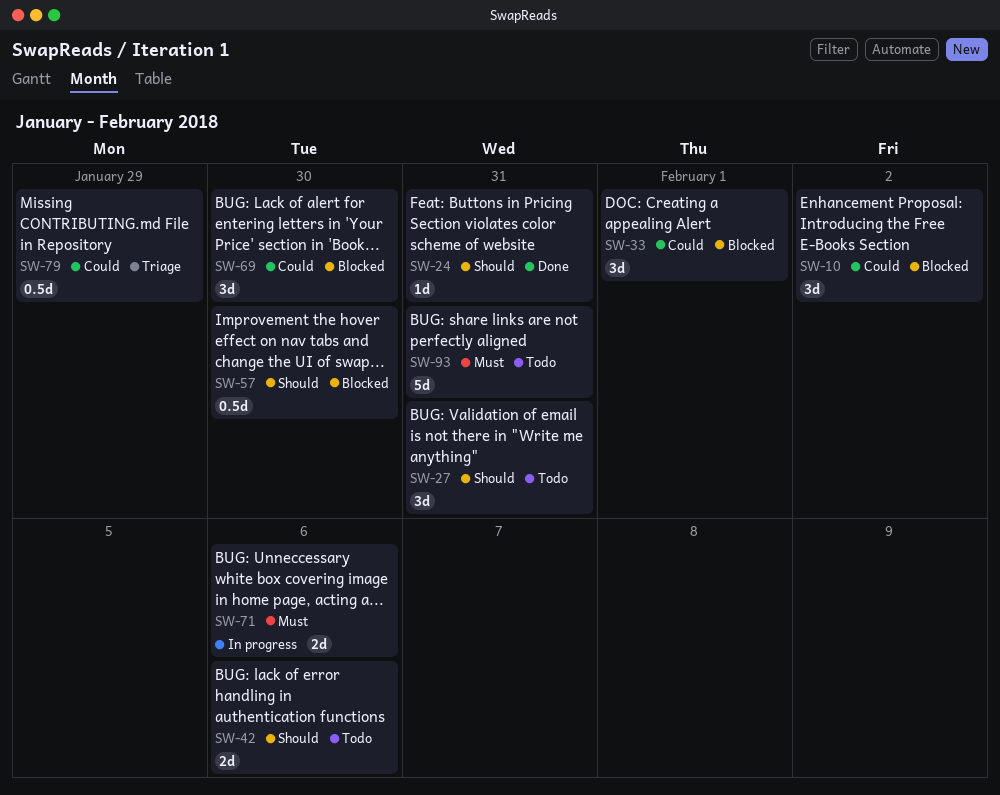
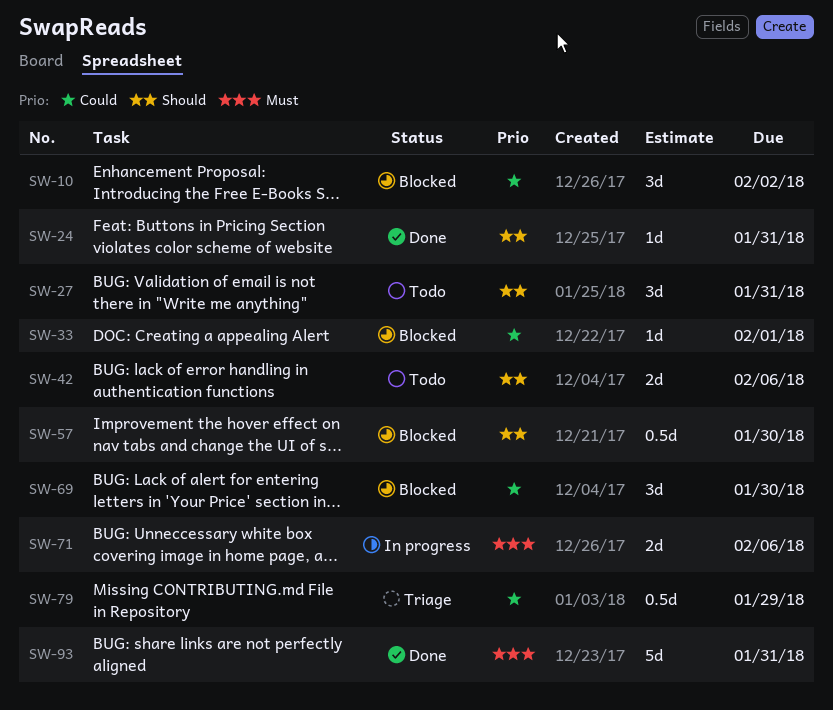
SW-33, estimate: 3d -> 1d
SW-93, status: Todo -> Done

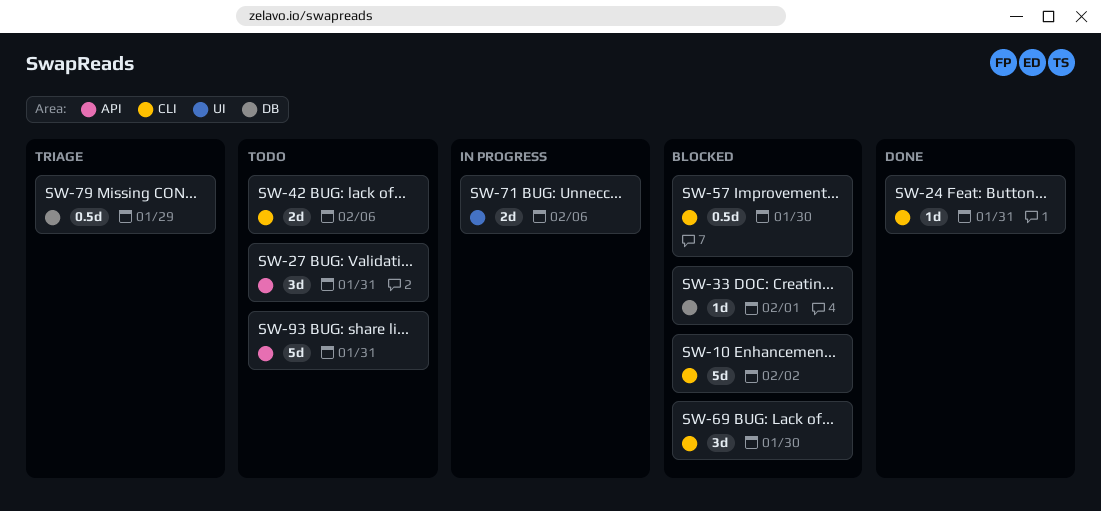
SW-10, estimate: 3d -> 5d
SW-93, status: Done -> Todo

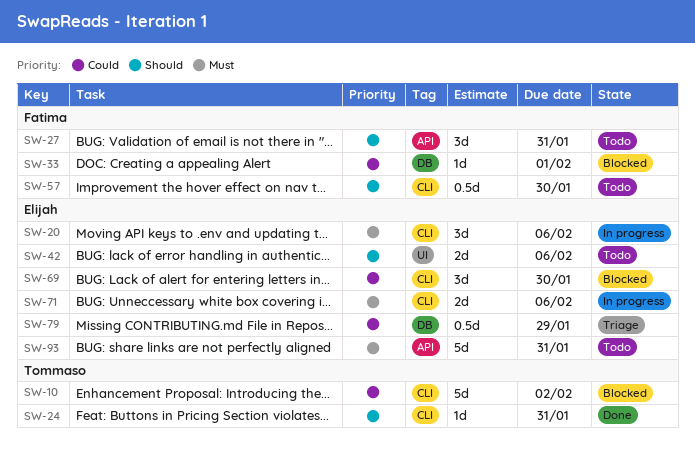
SW-20: none -> present
SW-42, label: CLI -> UI
SW-57, status: Blocked -> Todo
SW-71, label: UI -> CLI

